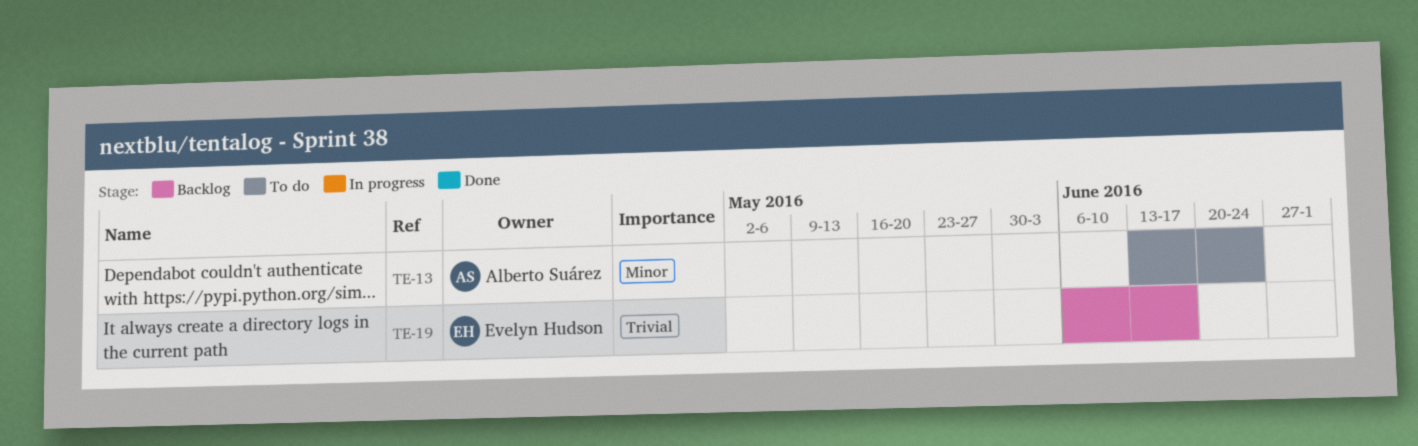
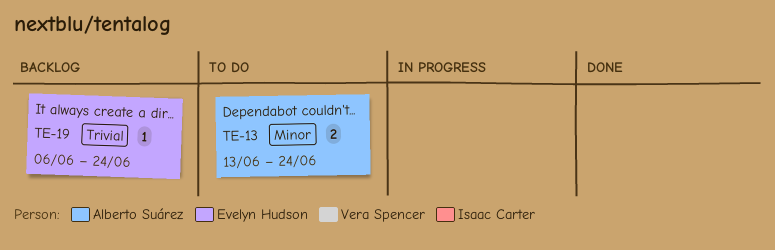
TE-19, due: Jun 17 -> Jun 24

